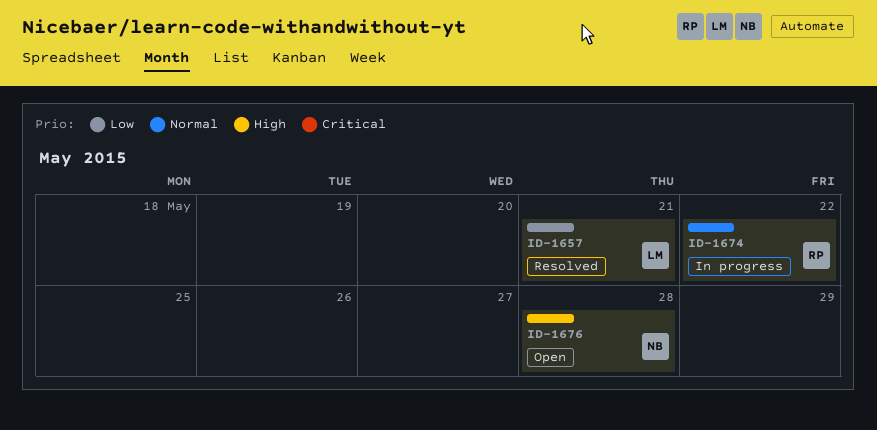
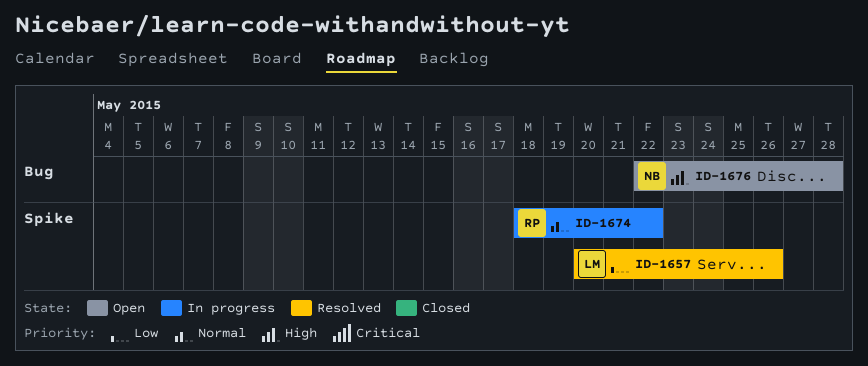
ID-1657, due: May 21 -> May 26

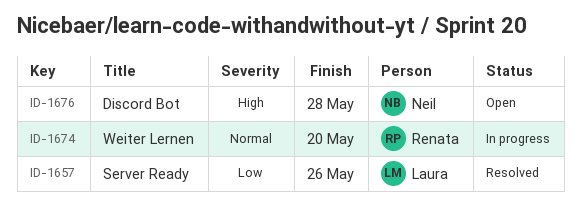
ID-1674, due: May 22 -> May 20

